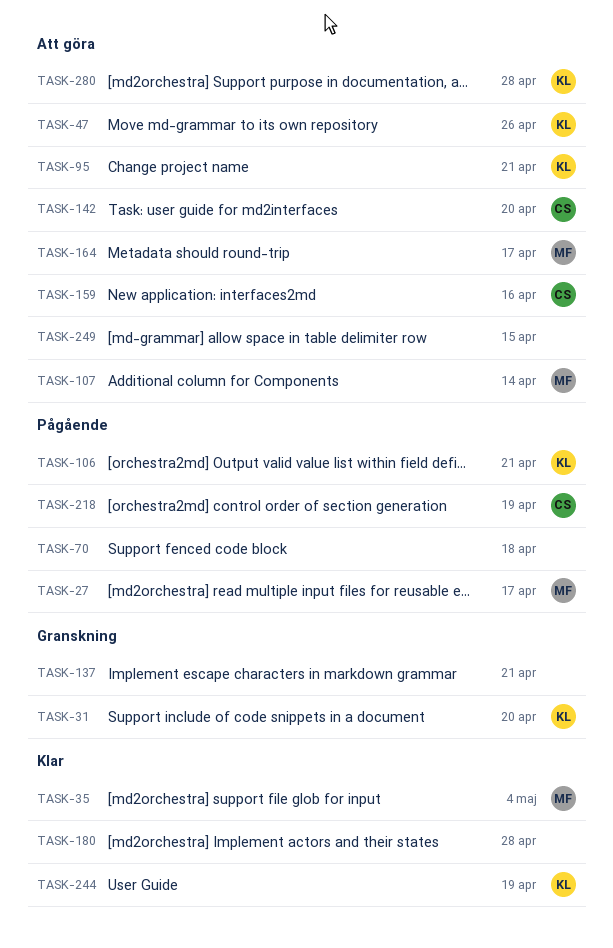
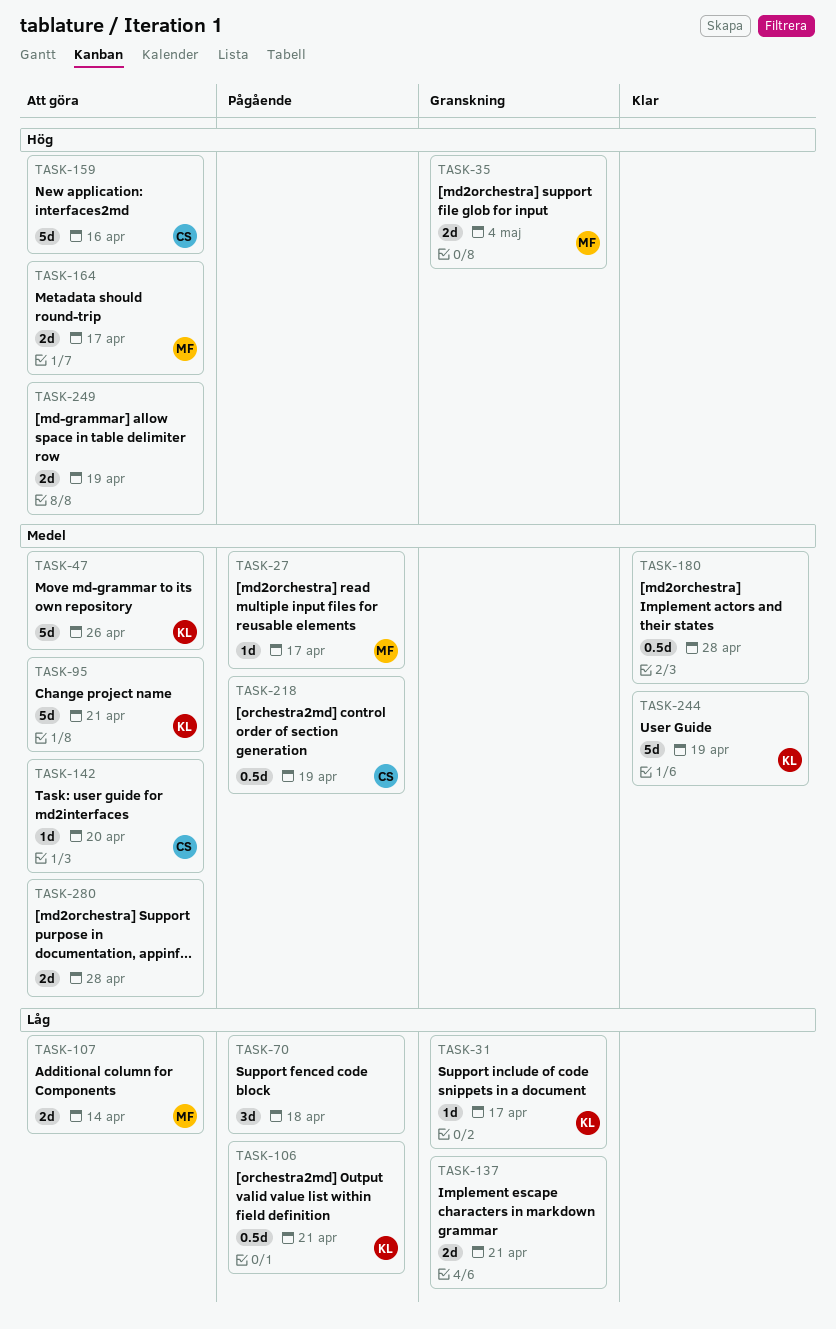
TASK-31, due: Apr 20 -> Apr 17
TASK-35, status: Klar -> Granskning
TASK-249, due: Apr 15 -> Apr 19
TASK-280, owner: KL -> none

